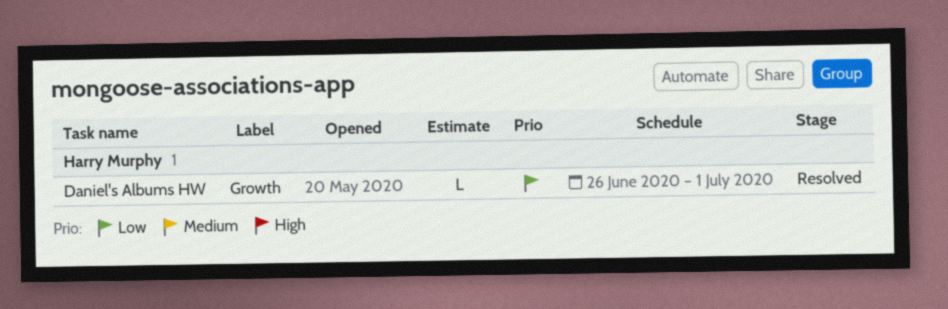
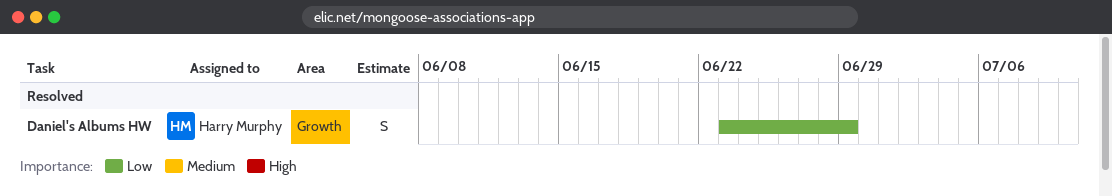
Daniel's Albums HW, estimate: L -> S
Daniel's Albums HW, start: Jun 26 -> Jun 23
Daniel's Albums HW, due: Jul 1 -> Jun 29

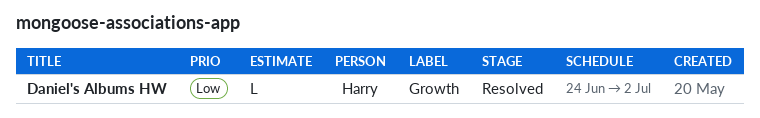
Daniel's Albums HW, estimate: S -> L
Daniel's Albums HW, start: Jun 23 -> Jun 24
Daniel's Albums HW, due: Jun 29 -> Jul 2

